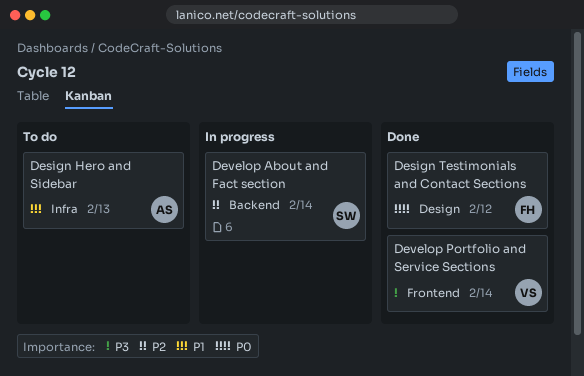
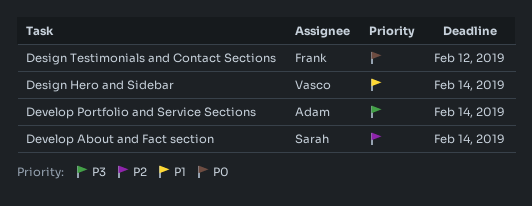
Design Hero and Sidebar, owner: Adam -> Vasco
Design Hero and Sidebar, due: Feb 13 -> Feb 14
Develop Portfolio and Service Sections, owner: Vasco -> Adam

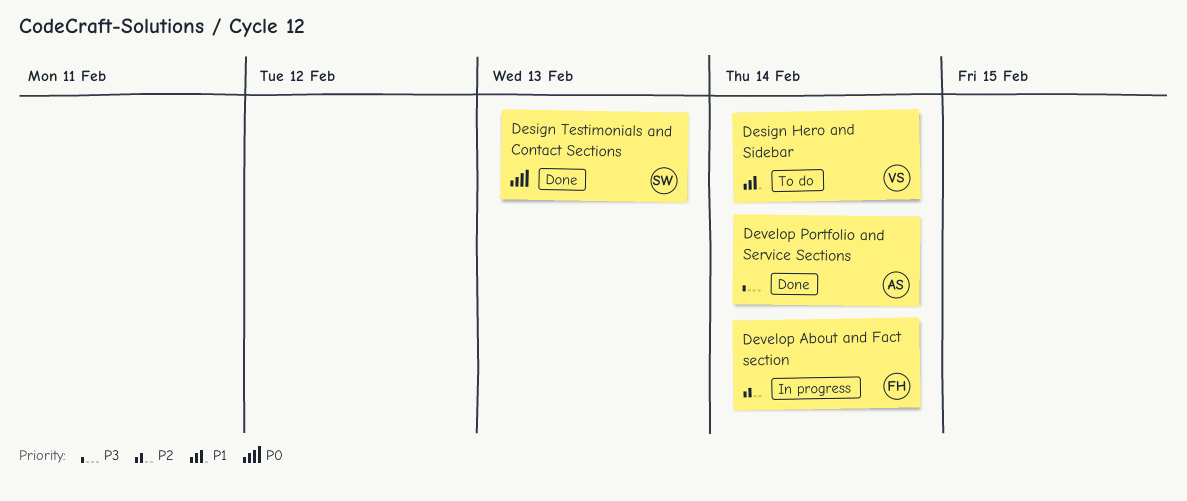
Design Testimonials and Contact Sections, owner: Frank -> Sarah
Design Testimonials and Contact Sections, due: Feb 12 -> Feb 13
Develop About and Fact section, owner: Sarah -> Frank

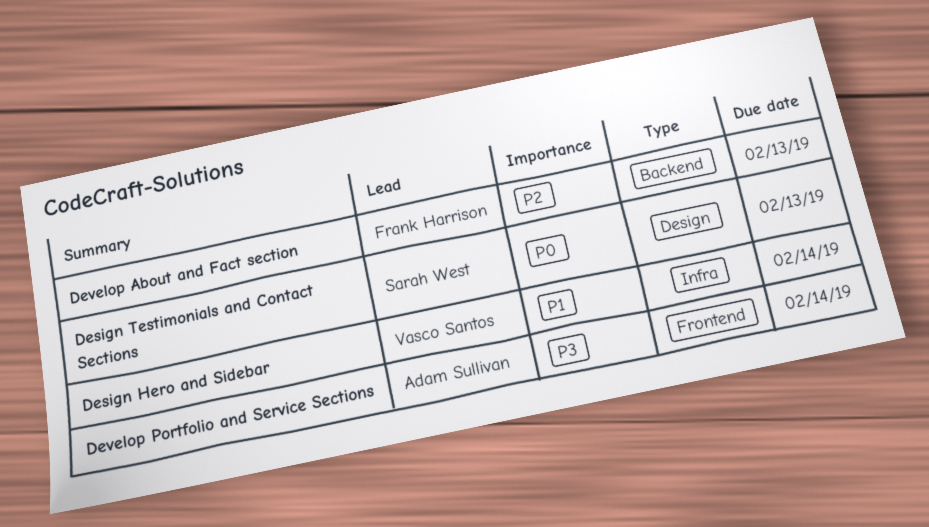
Develop About and Fact section, due: Feb 14 -> Feb 13

